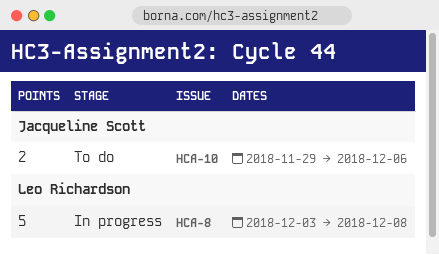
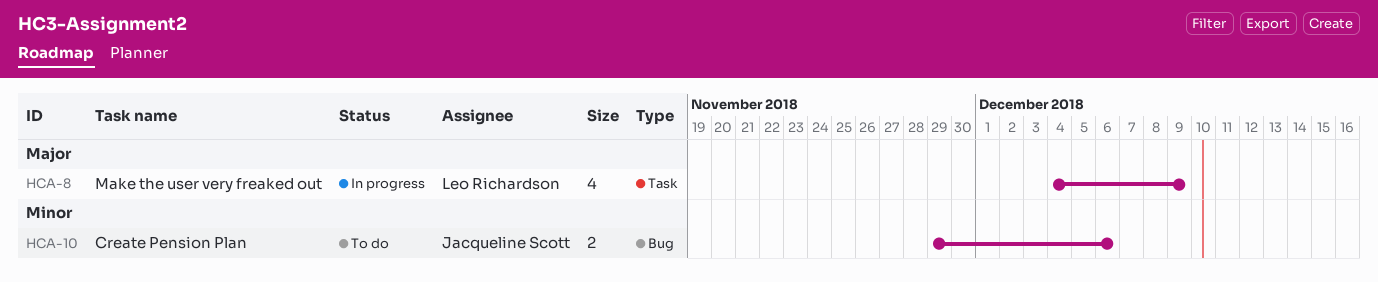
HCA-8, estimate: 5 -> 4
HCA-8, start: Dec 3 -> Dec 4
HCA-8, due: Dec 8 -> Dec 9

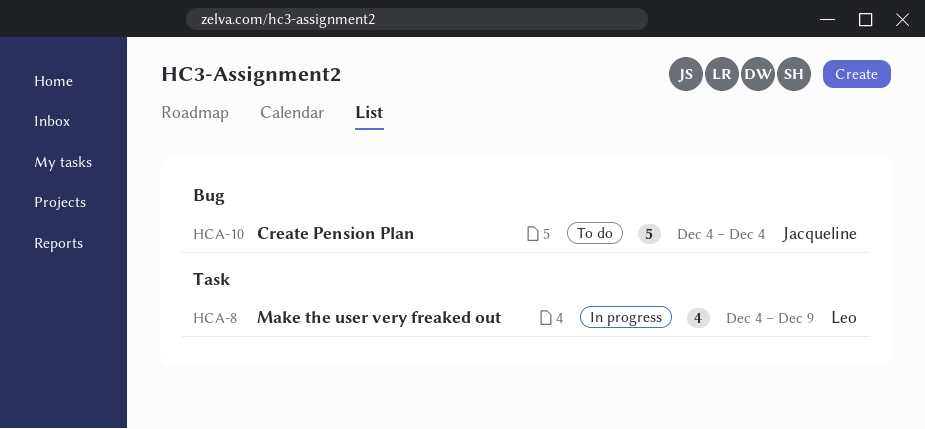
HCA-10, estimate: 2 -> 5
HCA-10, start: Nov 29 -> Dec 4
HCA-10, due: Dec 6 -> Dec 4

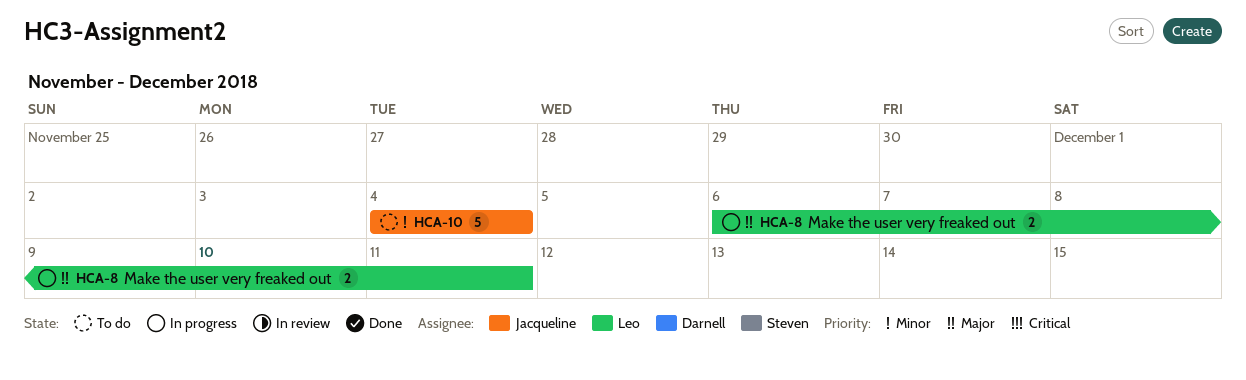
HCA-8, estimate: 4 -> 2
HCA-8, start: Dec 4 -> Dec 6
HCA-8, due: Dec 9 -> Dec 11

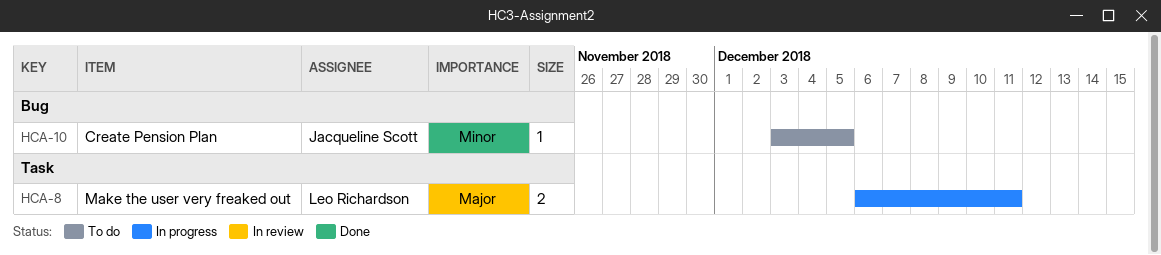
HCA-10, estimate: 5 -> 1
HCA-10, start: Dec 4 -> Dec 3
HCA-10, due: Dec 4 -> Dec 5

